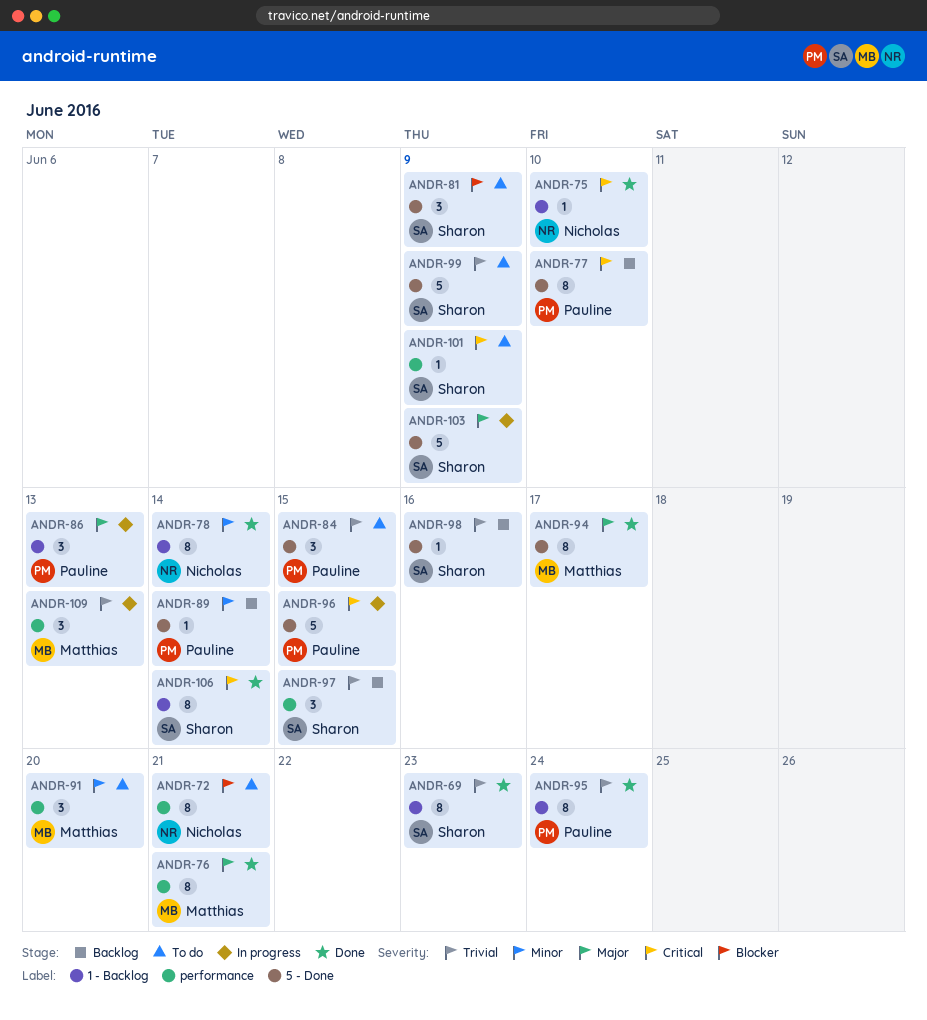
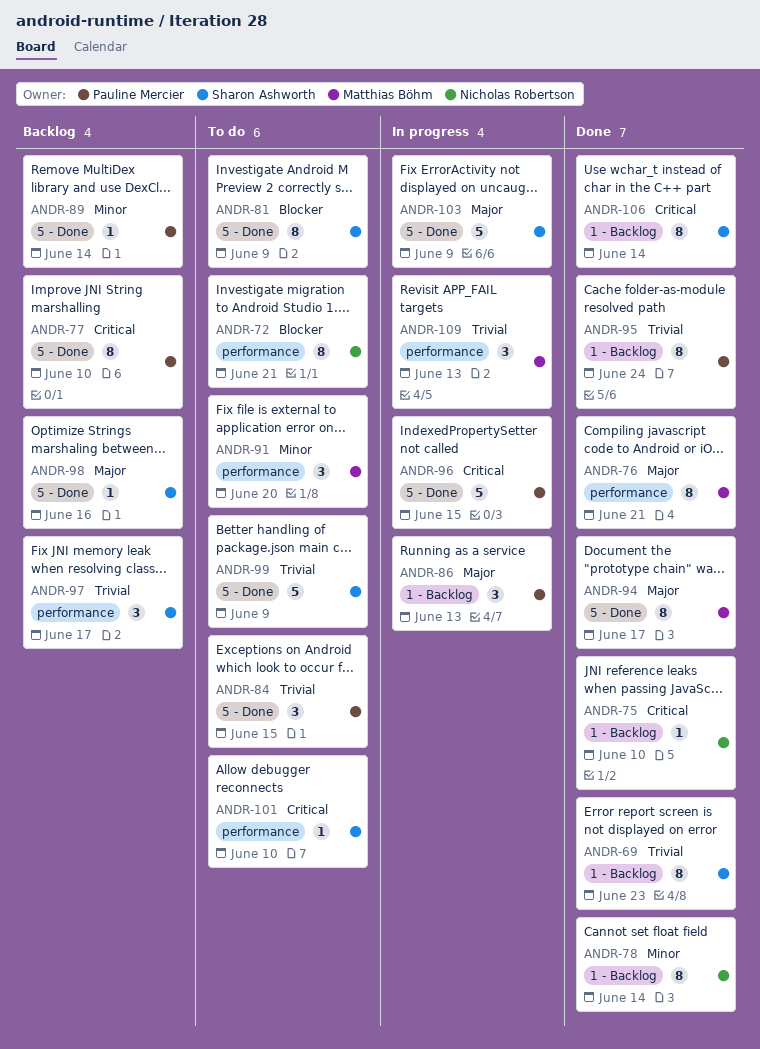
ANDR-81, estimate: 3 -> 8
ANDR-97, due: Jun 15 -> Jun 17
ANDR-98, priority: Trivial -> Major
ANDR-101, due: Jun 9 -> Jun 10

